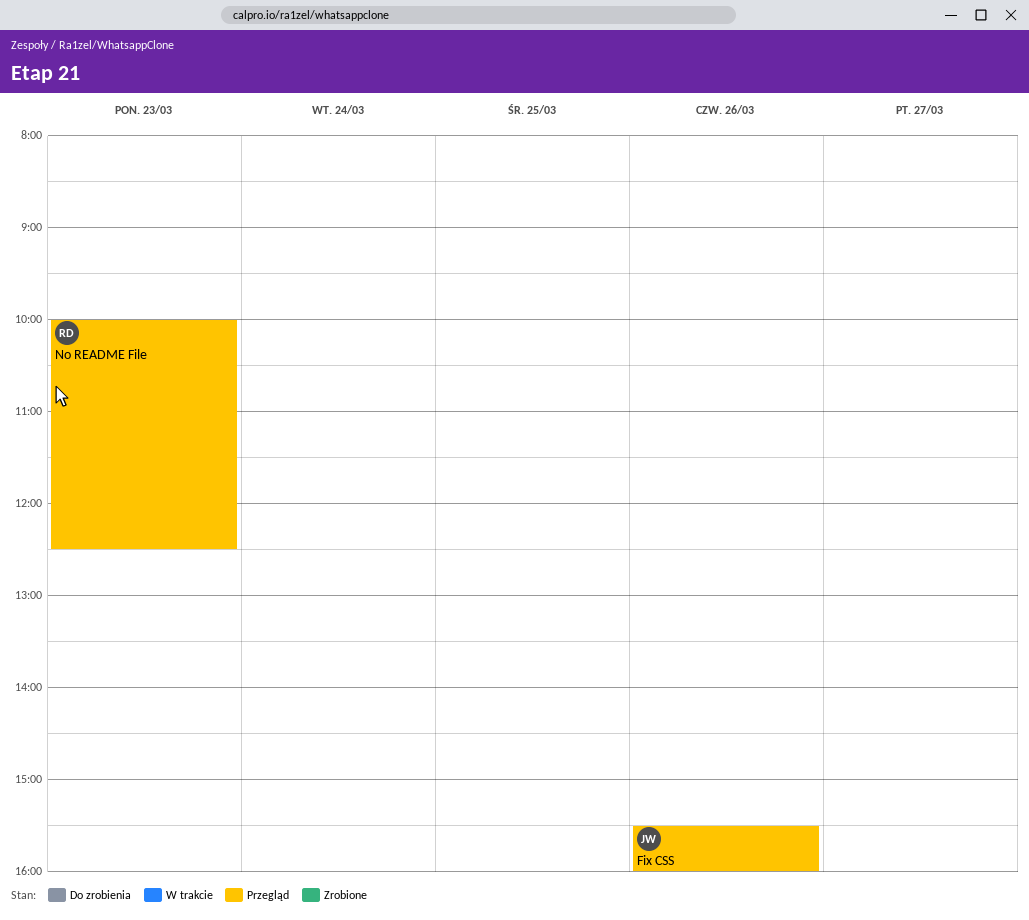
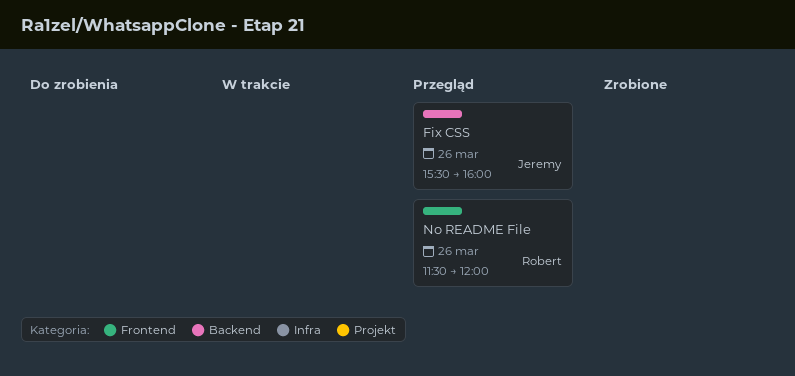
No README File, day: Mar 23 -> Mar 26
No README File, begins: 10:00 -> 11:30
No README File, ends: 12:30 -> 12:00

